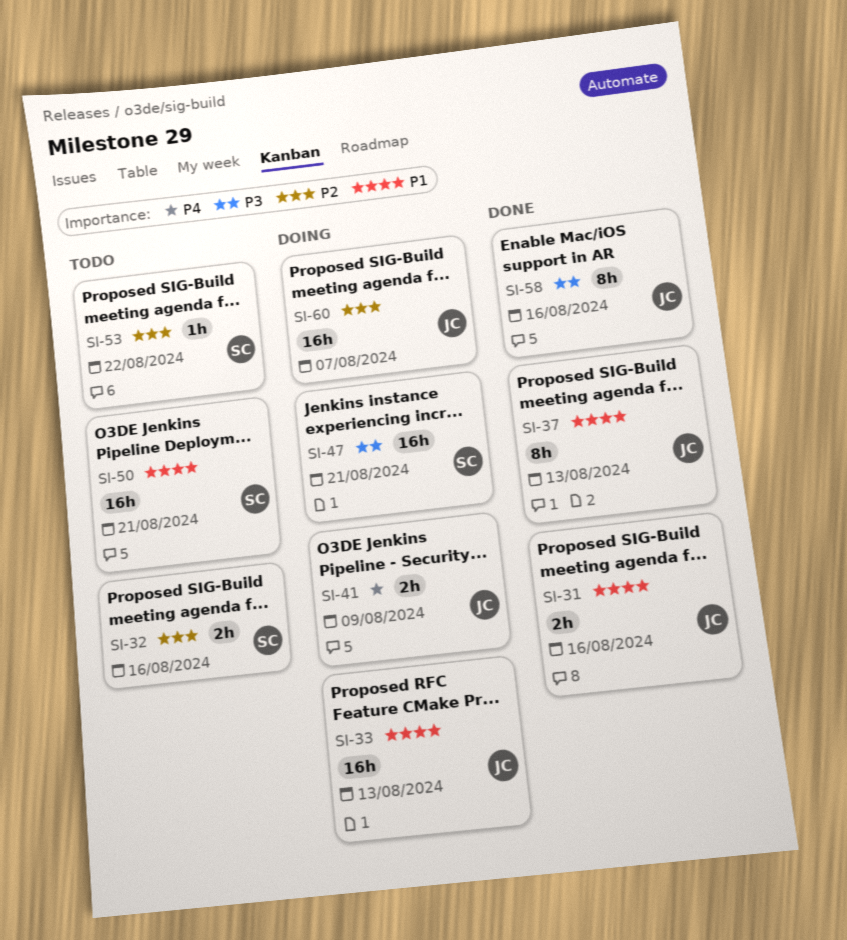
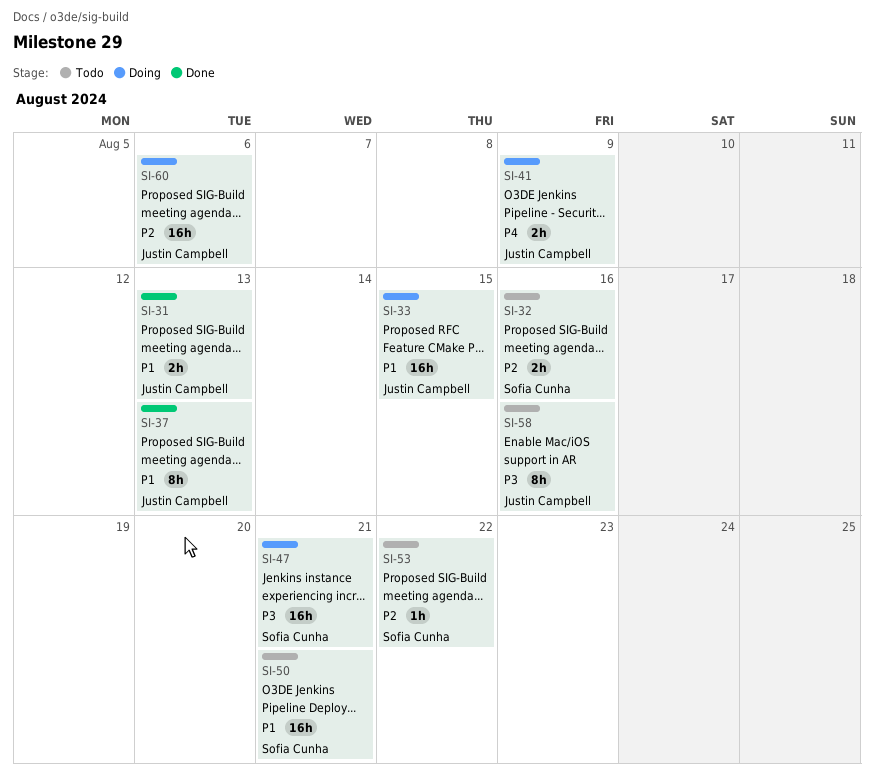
SI-31, due: Aug 16 -> Aug 13
SI-33, due: Aug 13 -> Aug 15
SI-58, status: Done -> Todo
SI-60, due: Aug 7 -> Aug 6

